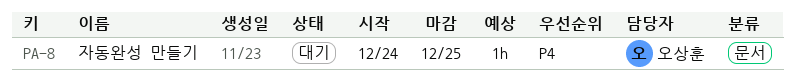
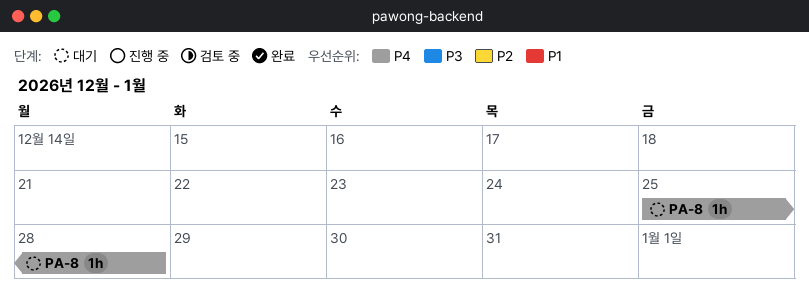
PA-8, start: Dec 24 -> Dec 25
PA-8, due: Dec 25 -> Dec 28

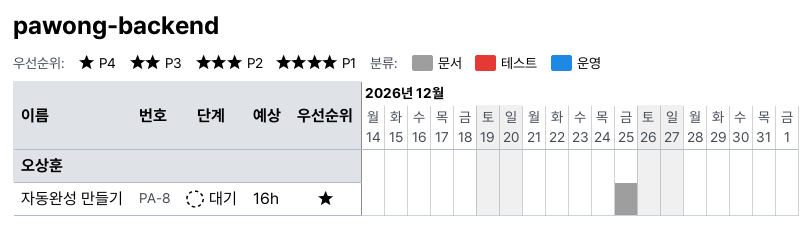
PA-8, estimate: 1h -> 16h
PA-8, due: Dec 28 -> Dec 25

